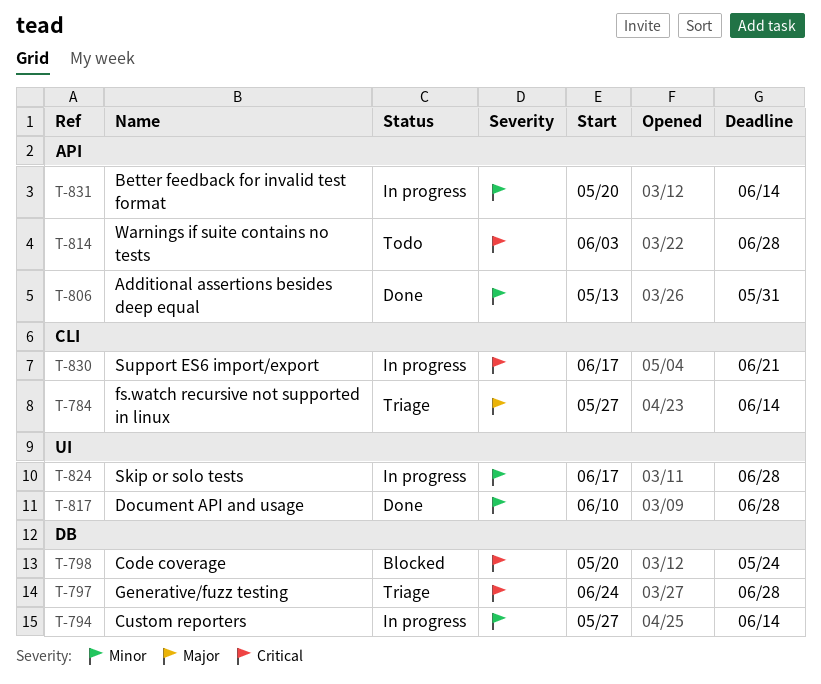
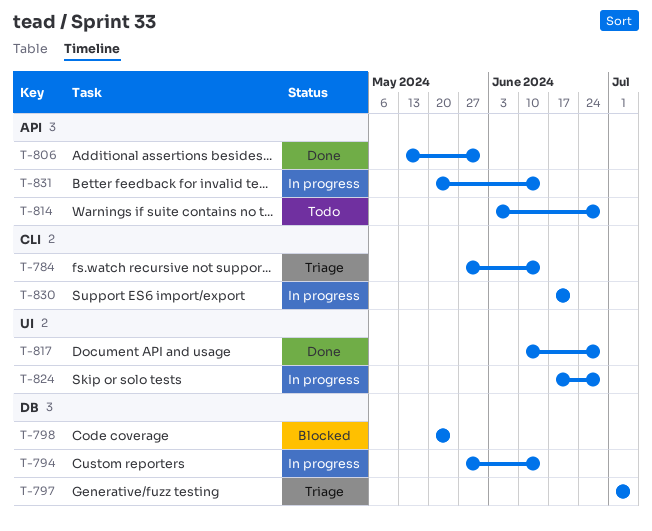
T-797, start: Jun 24 -> Jul 1
T-797, due: Jun 28 -> Jul 5

